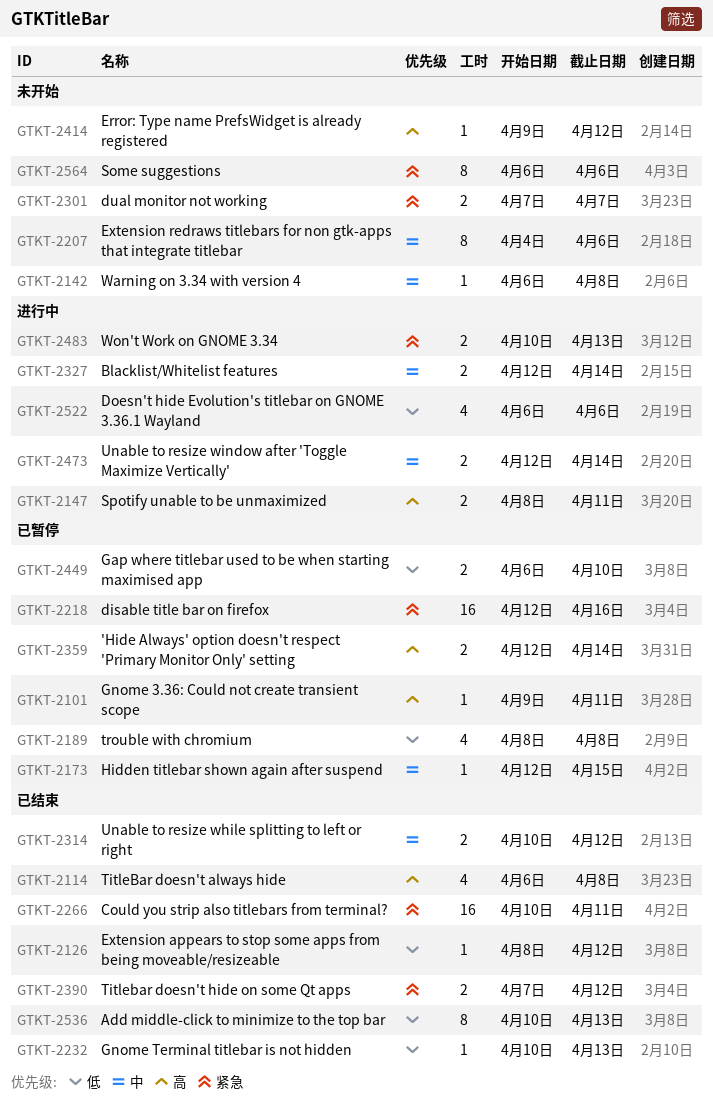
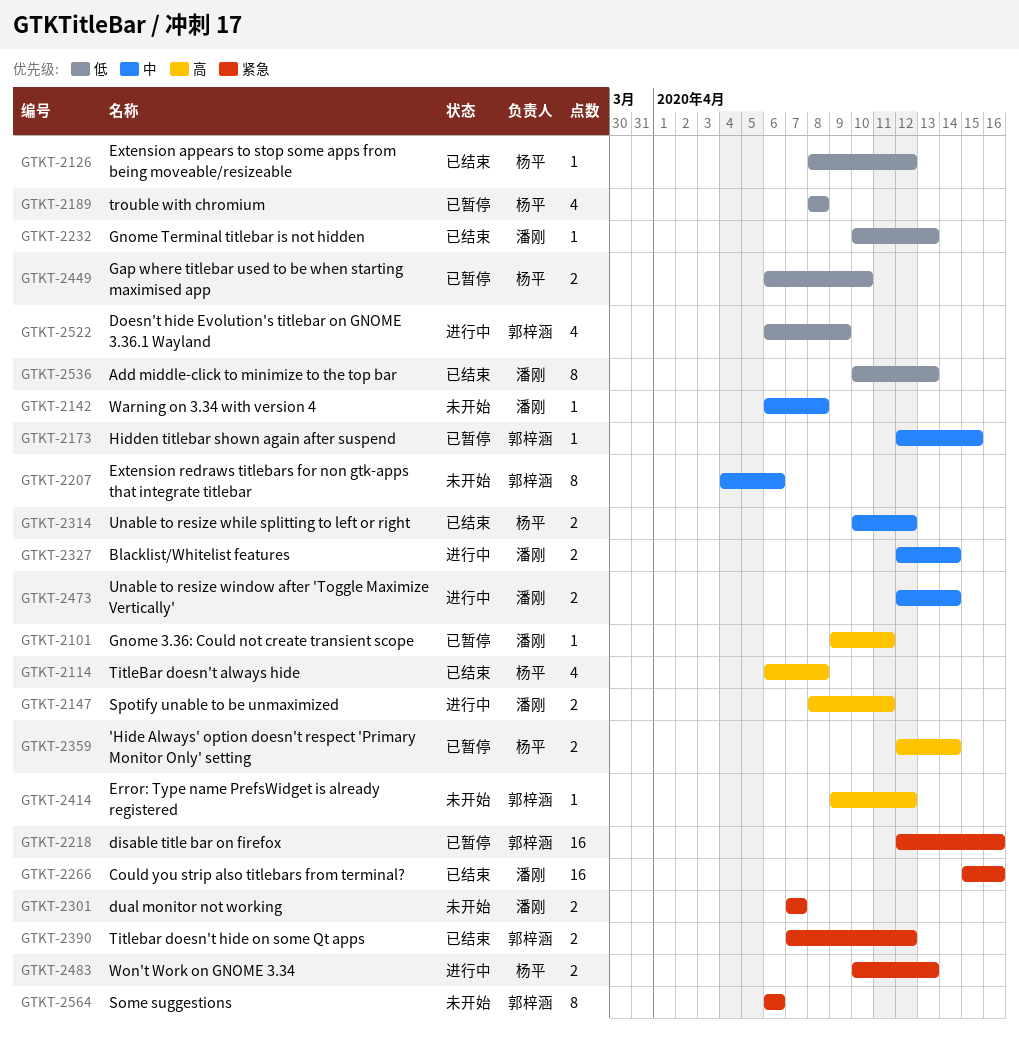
GTKT-2266, start: Apr 10 -> Apr 15
GTKT-2266, due: Apr 11 -> Apr 16
GTKT-2522, due: Apr 6 -> Apr 9

